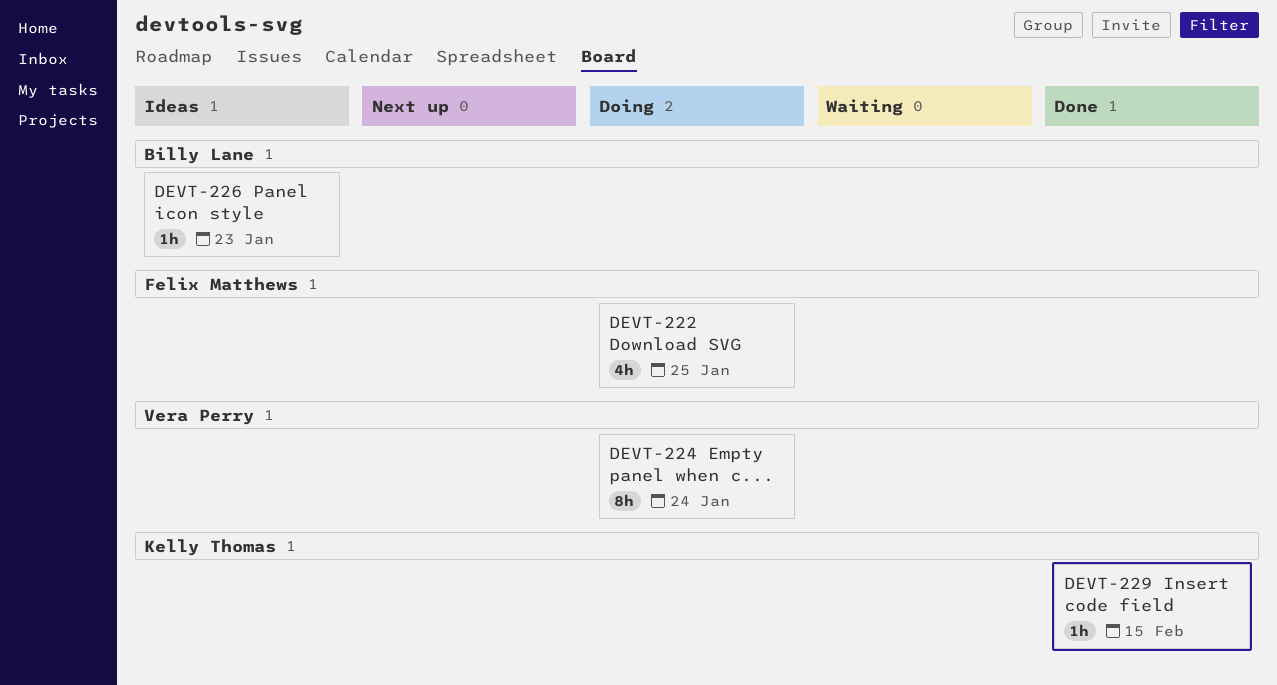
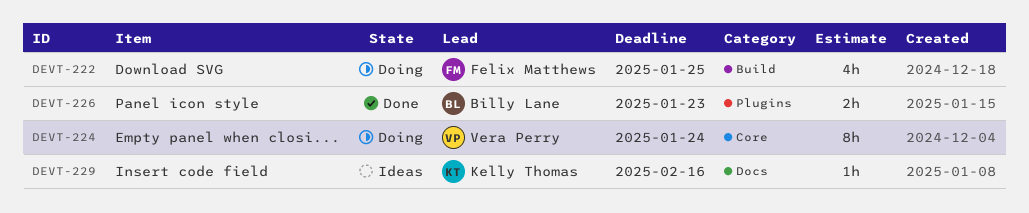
DEVT-226, status: Ideas -> Done
DEVT-226, estimate: 1h -> 2h
DEVT-229, status: Done -> Ideas
DEVT-229, due: Feb 15 -> Feb 16

